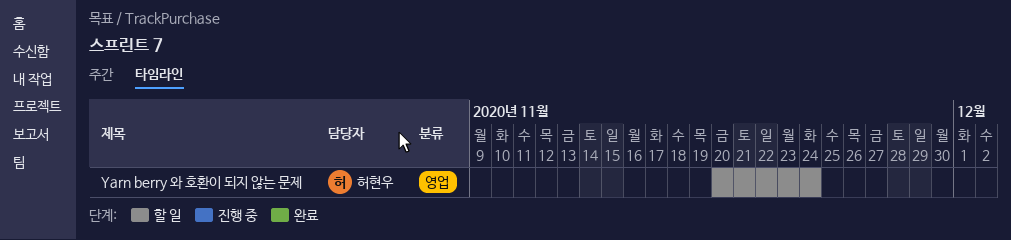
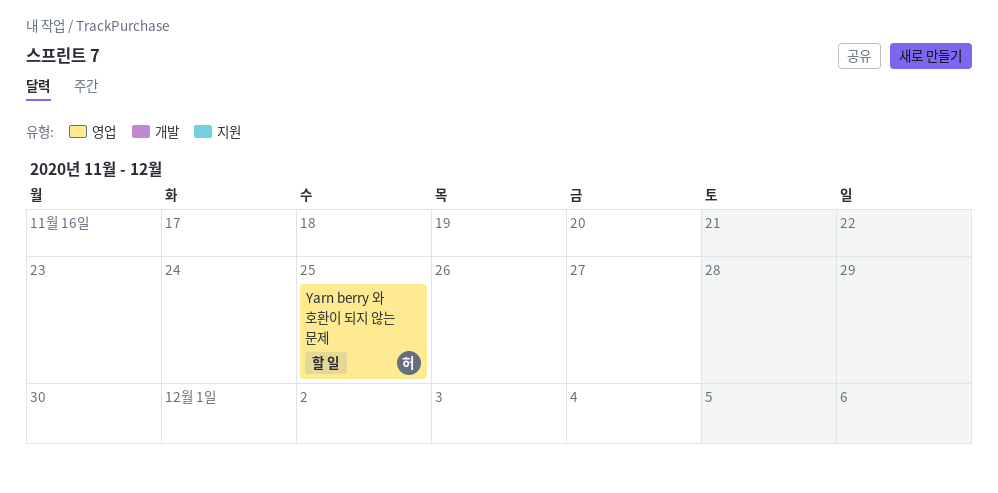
Yarn berry 와 호환이 되지 않는 문제, due: Nov 24 -> Nov 25

